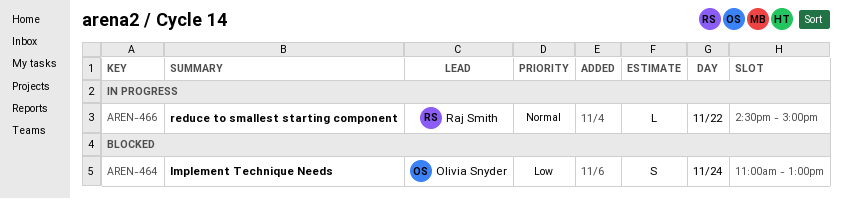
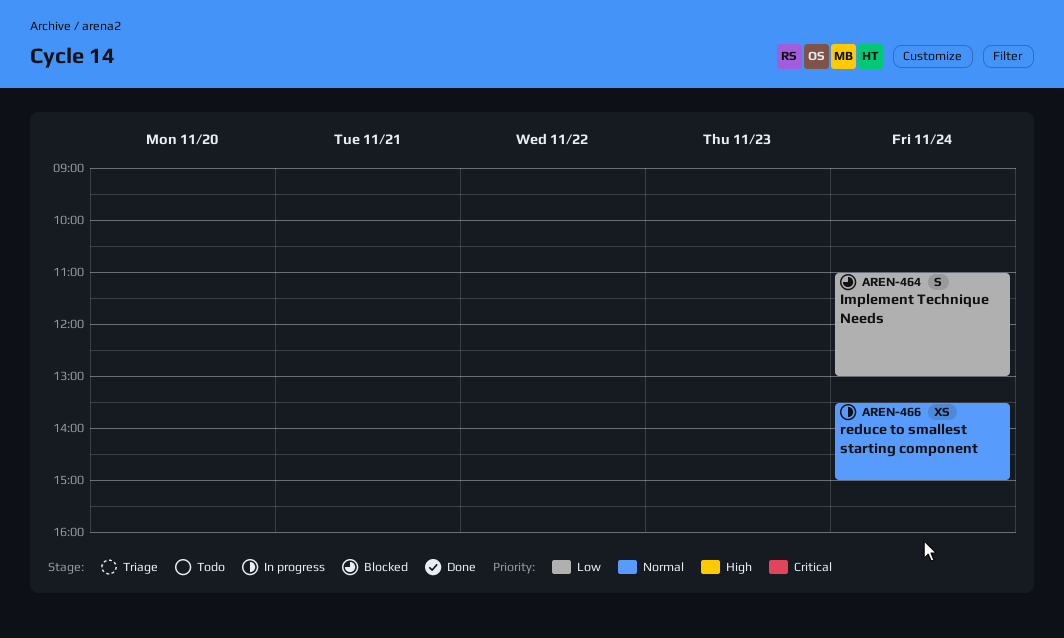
AREN-466, estimate: L -> XS
AREN-466, day: Nov 22 -> Nov 24
AREN-466, begins: 14:30 -> 13:30

